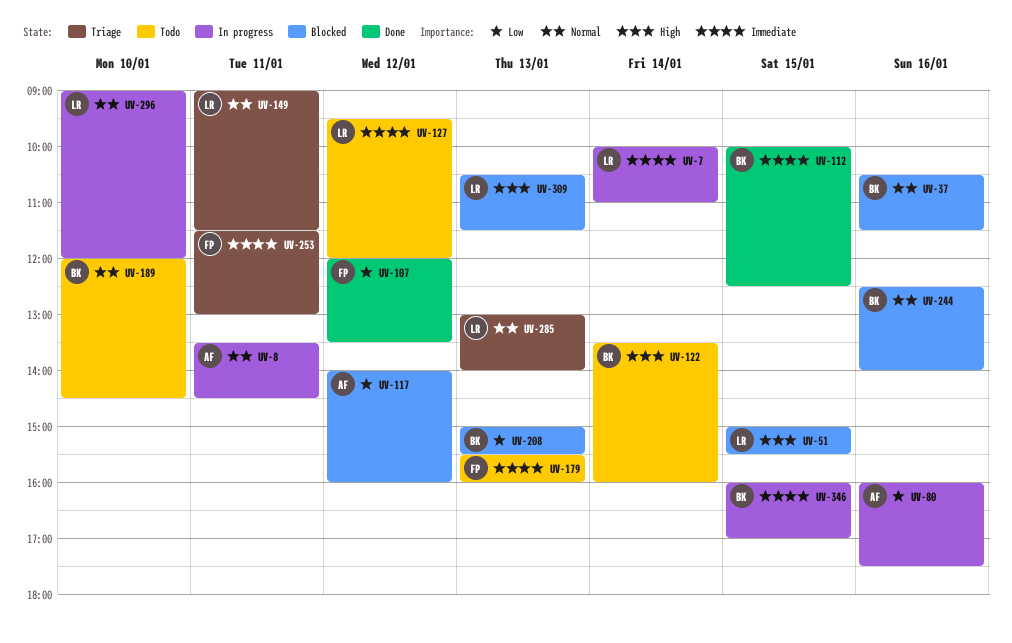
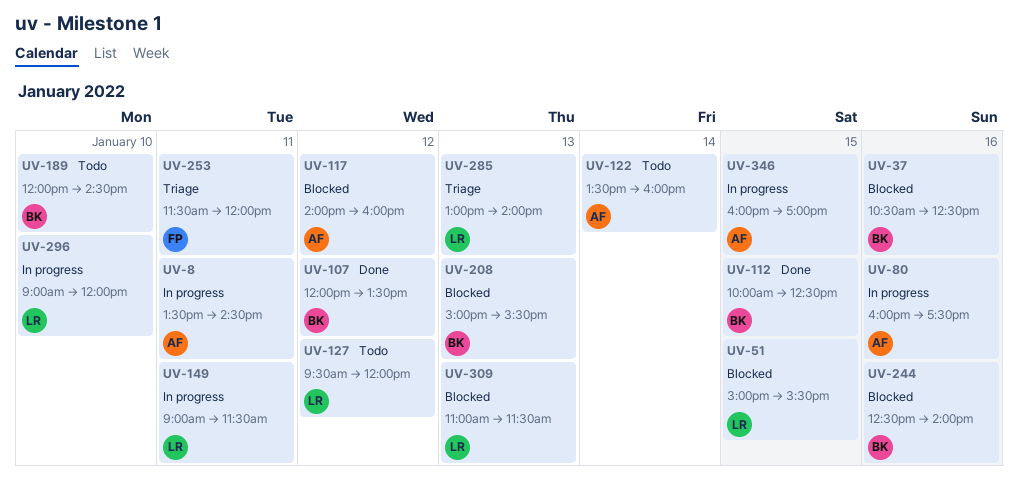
UV-7: present -> none
UV-37, ends: 11:30 -> 12:30
UV-107, owner: FP -> BK
UV-122, owner: BK -> AF
UV-149, status: Triage -> In progress
UV-179: present -> none
UV-253, ends: 13:00 -> 12:00
UV-309, begins: 10:30 -> 11:00
UV-346, owner: BK -> AF

